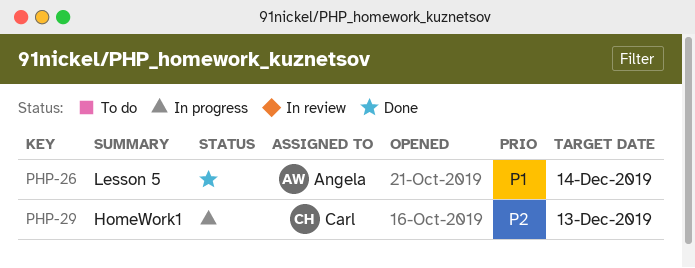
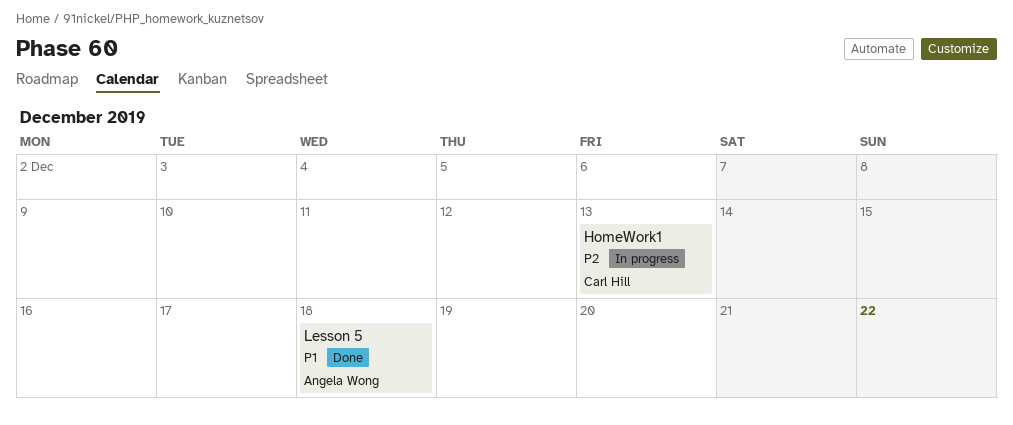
Lesson 5, due: Dec 14 -> Dec 18

